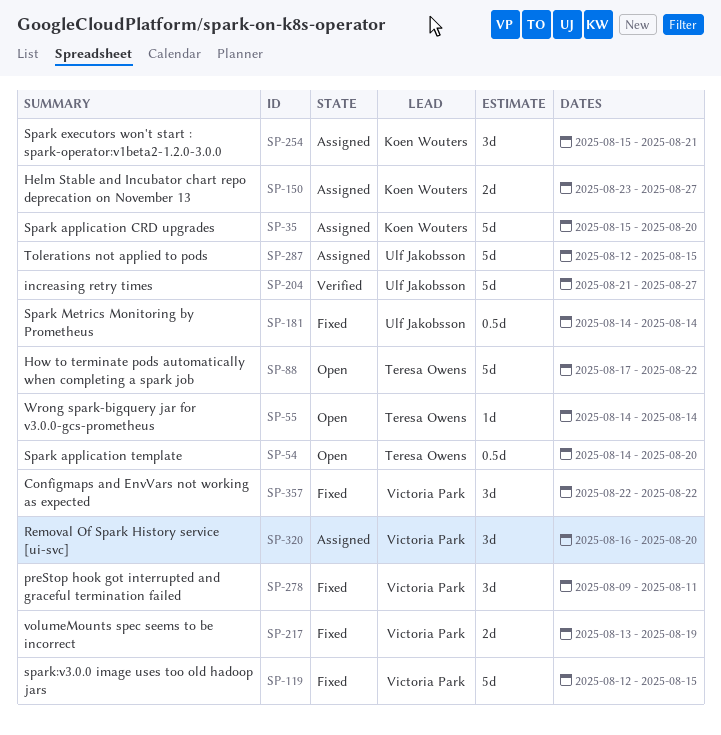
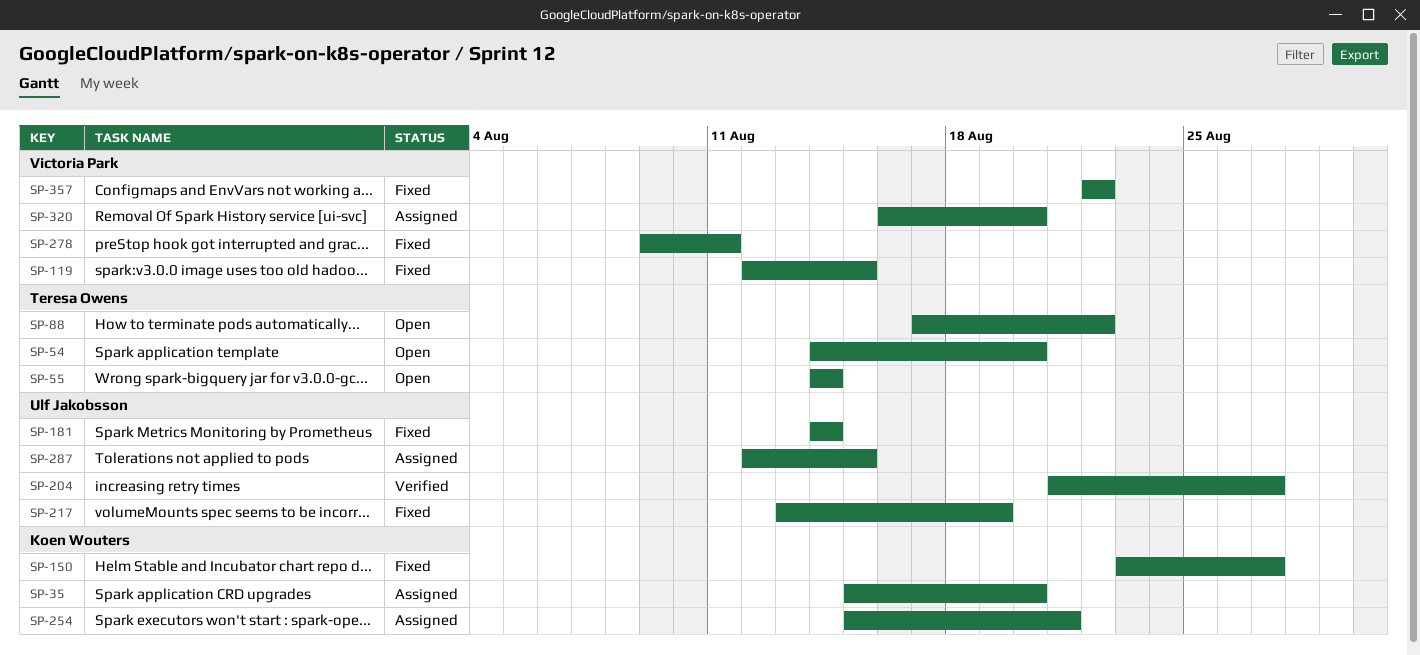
SP-150, status: Assigned -> Fixed
SP-217, owner: Victoria Park -> Ulf Jakobsson

